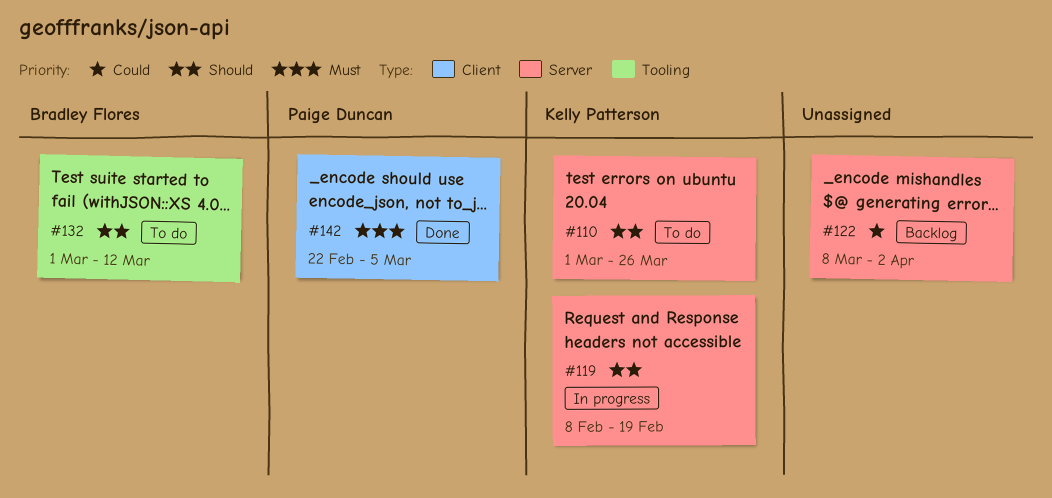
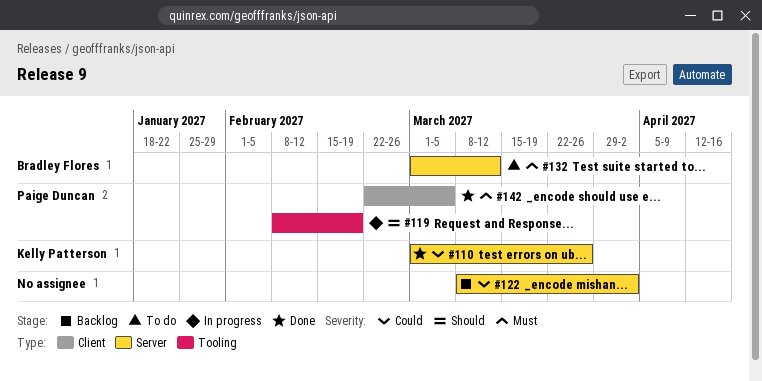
#110, status: To do -> Done
#110, priority: Should -> Could
#119, owner: Kelly Patterson -> Paige Duncan
#119, label: Server -> Tooling
#132, priority: Should -> Must
#132, label: Tooling -> Server

